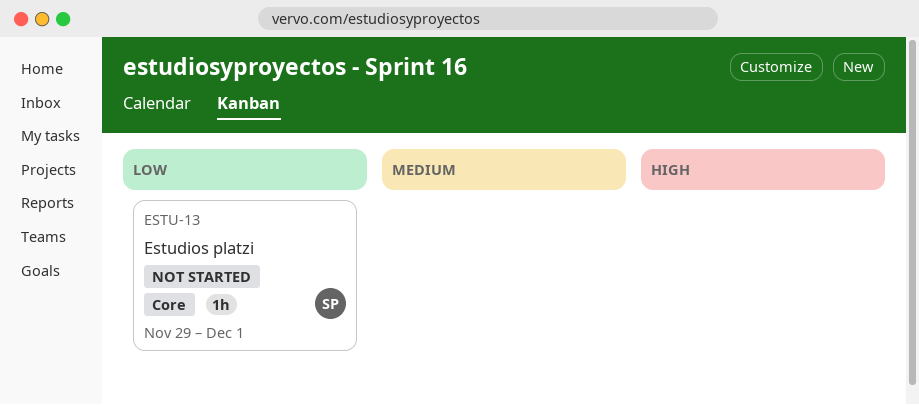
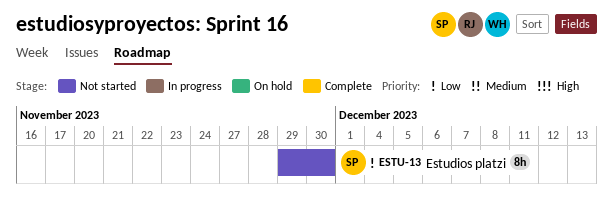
ESTU-13, estimate: 1h -> 8h
ESTU-13, due: Dec 1 -> Nov 30

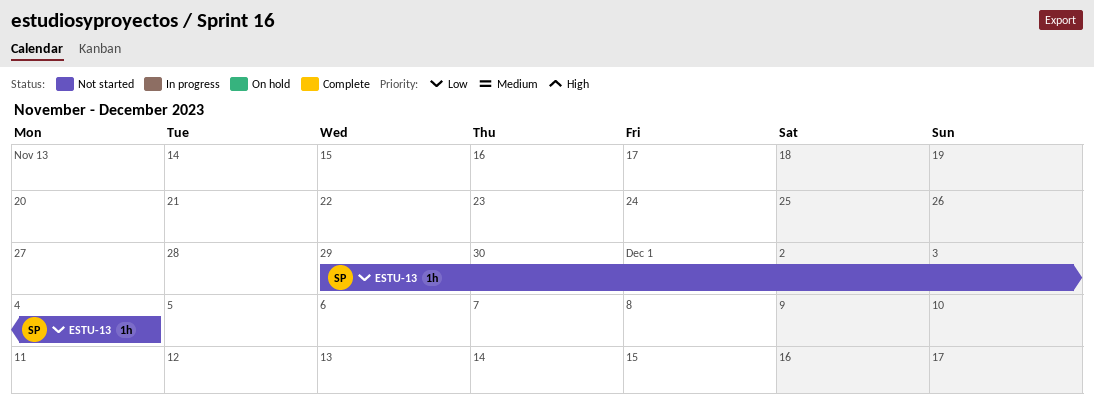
ESTU-13, estimate: 8h -> 1h
ESTU-13, due: Nov 30 -> Dec 4

